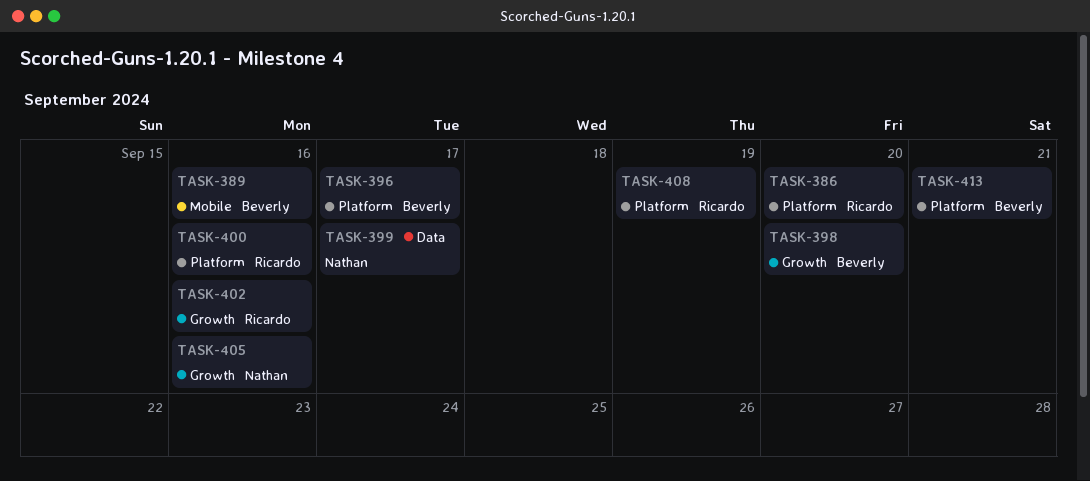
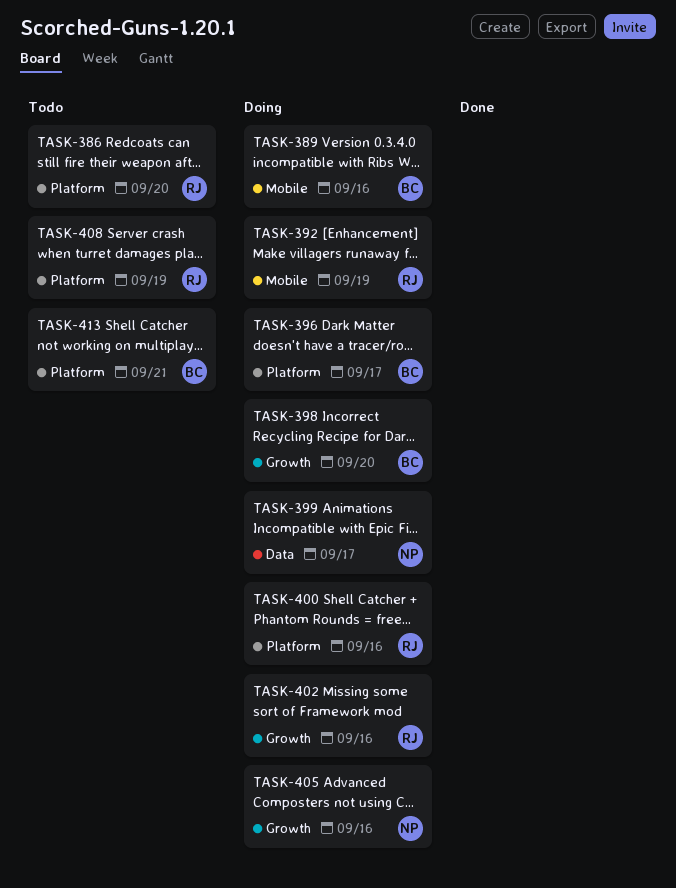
TASK-392: none -> present

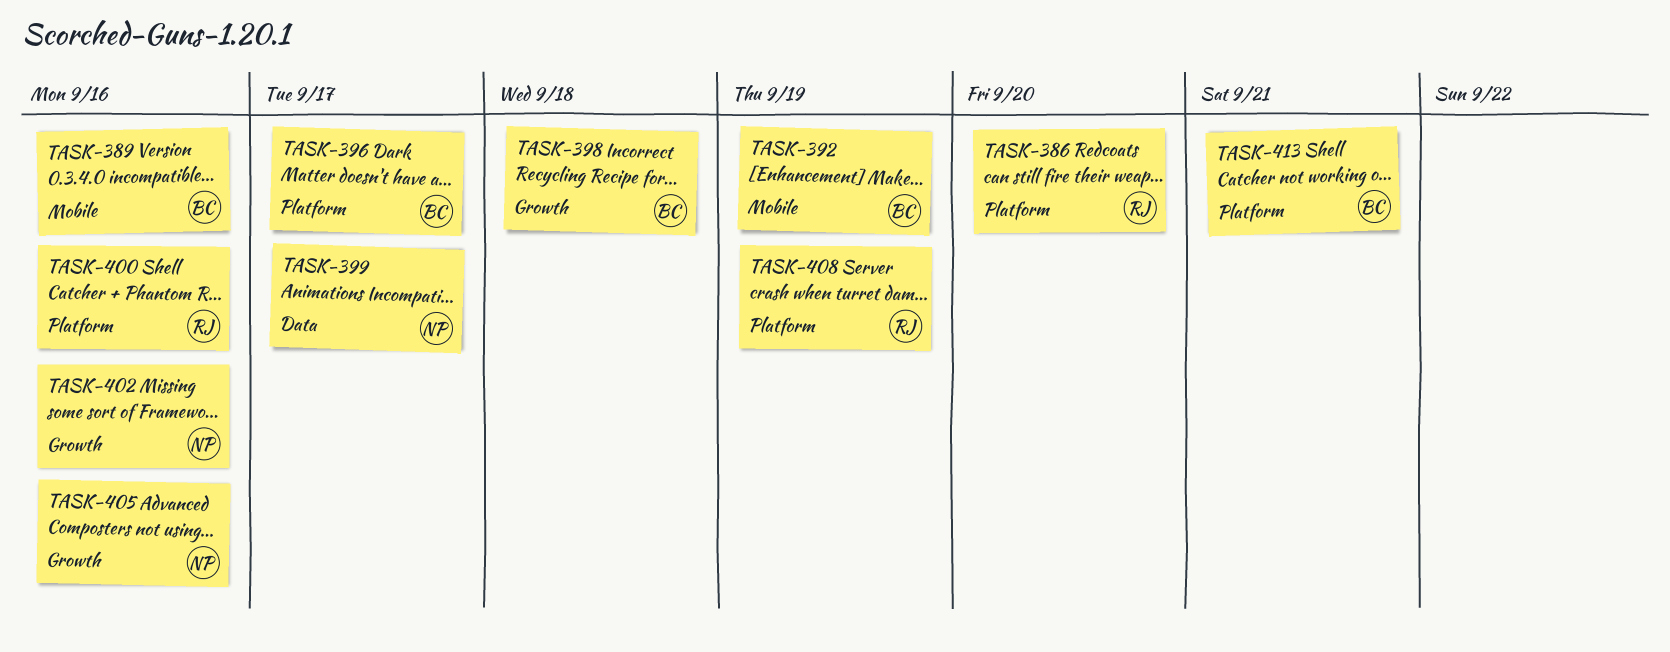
TASK-392, owner: RJ -> BC
TASK-398, due: Sep 20 -> Sep 18
TASK-402, owner: RJ -> NP

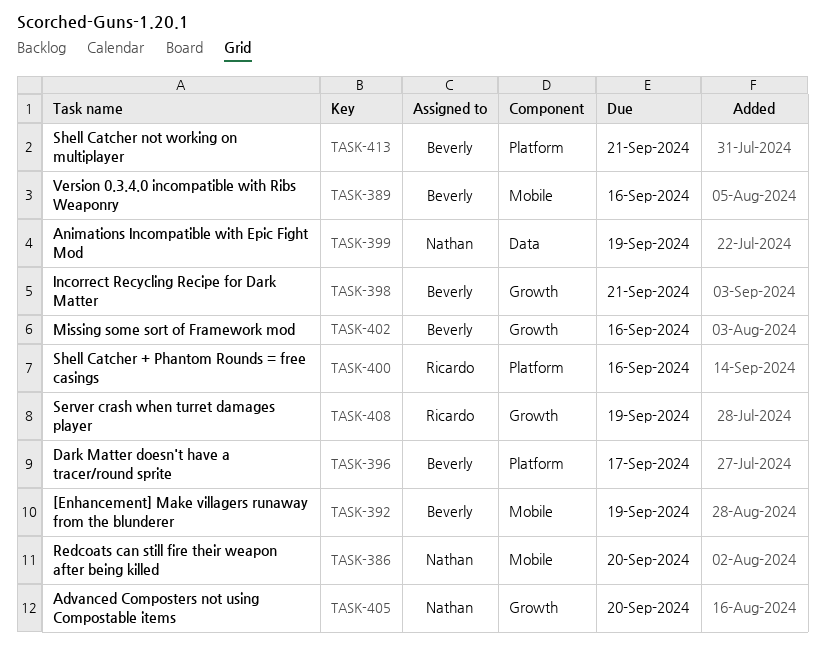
TASK-386, owner: Ricardo -> Nathan
TASK-386, label: Platform -> Mobile
TASK-398, due: Sep 18 -> Sep 21
TASK-399, due: Sep 17 -> Sep 19
TASK-402, owner: Nathan -> Beverly
TASK-405, due: Sep 16 -> Sep 20
TASK-408, label: Platform -> Growth

